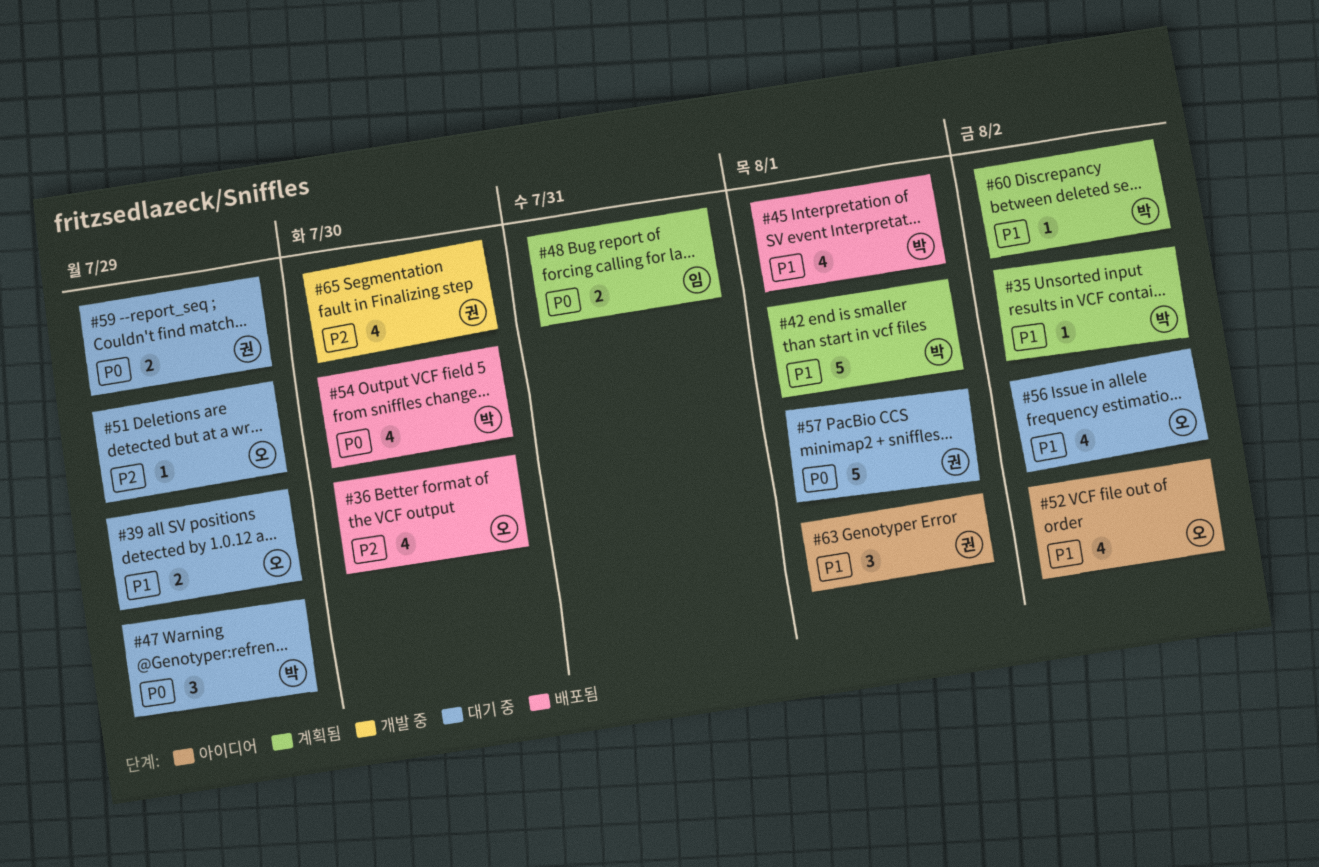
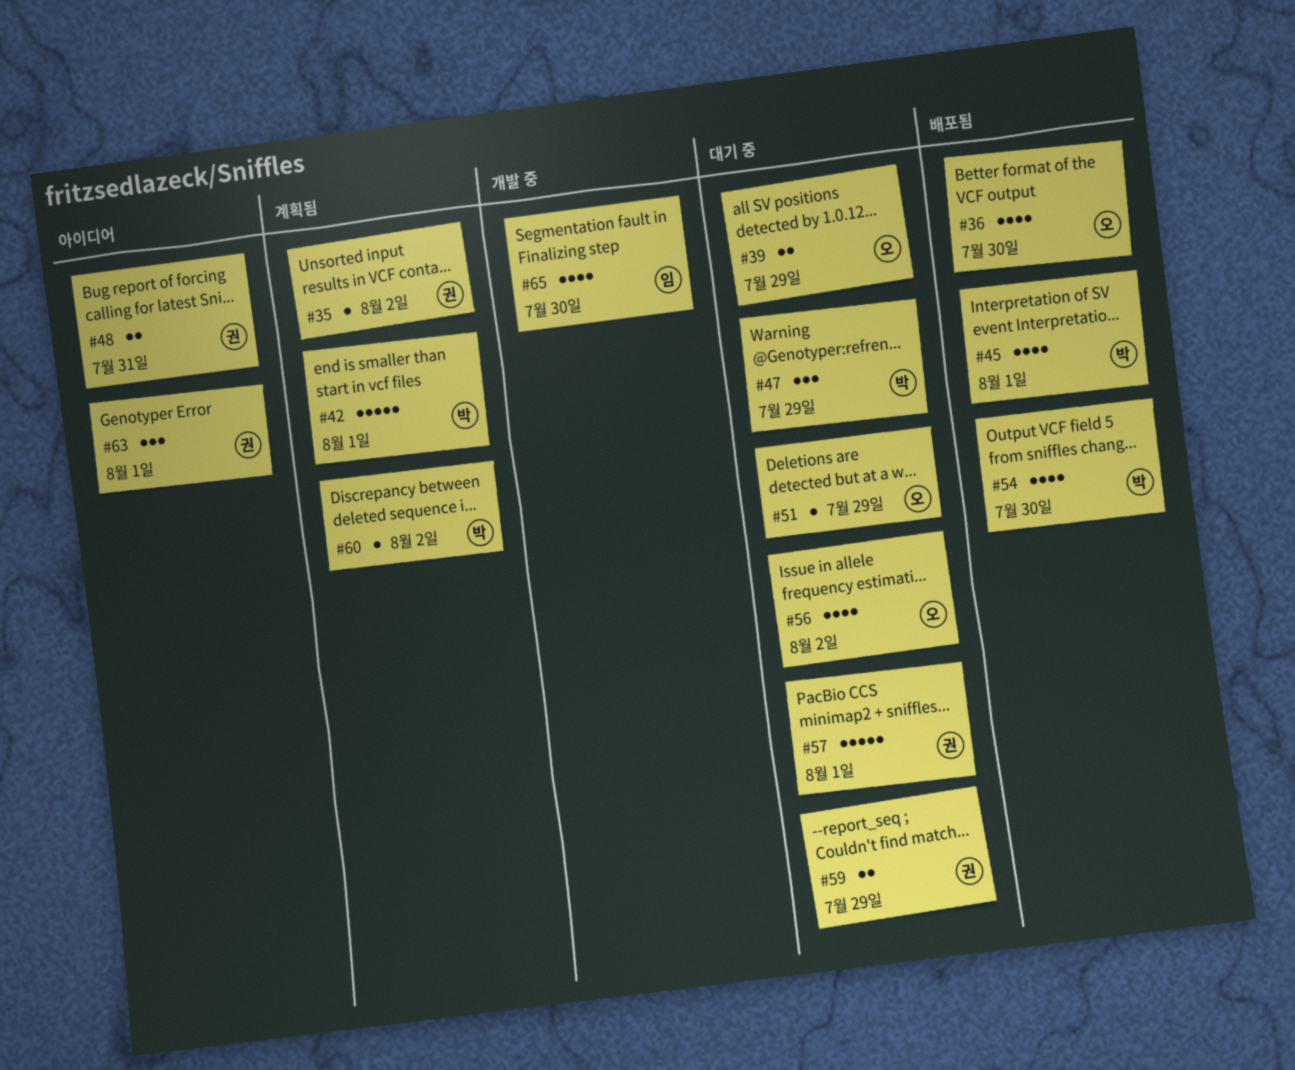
#35, owner: 박 -> 권
#48, status: 계획됨 -> 아이디어
#48, owner: 임 -> 권
#52: present -> none
#65, owner: 권 -> 임

